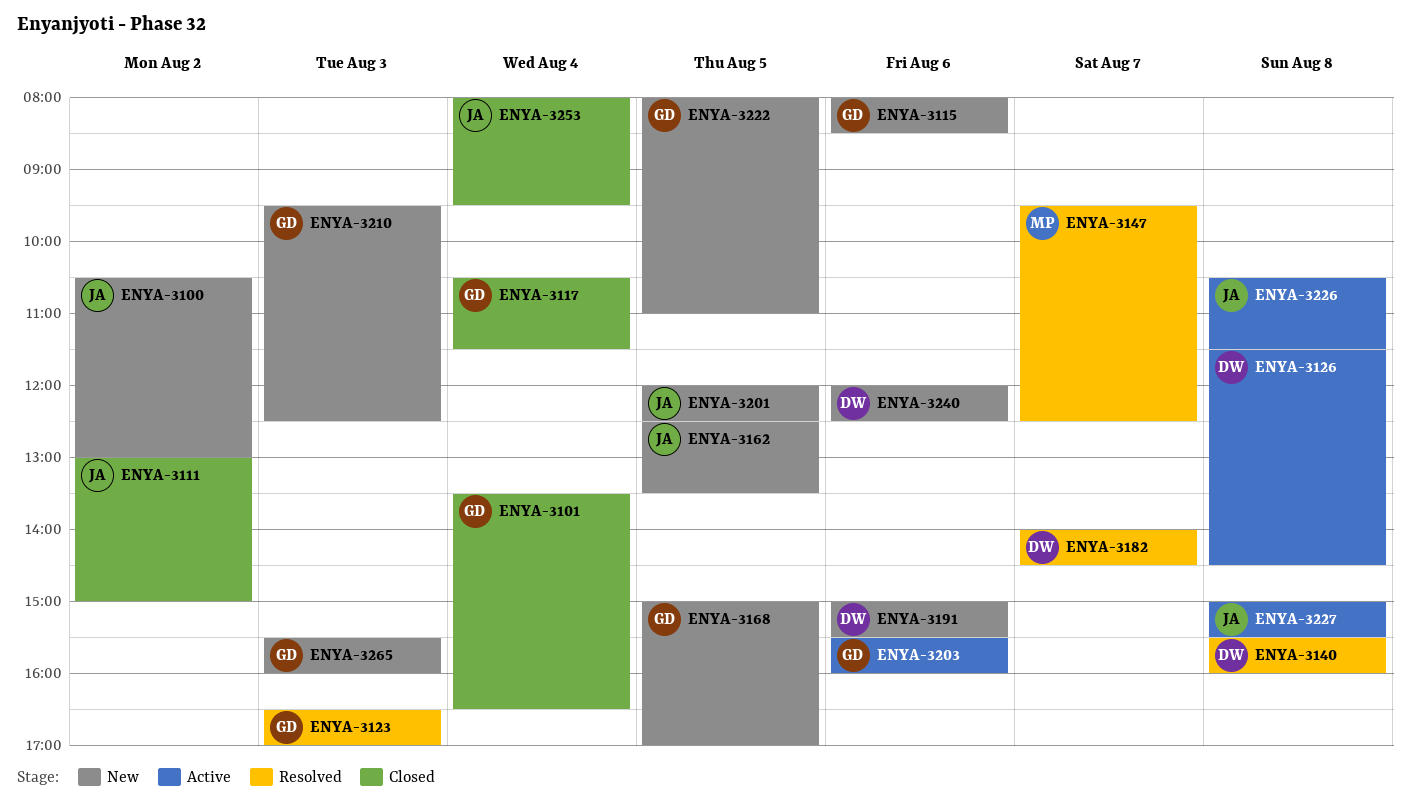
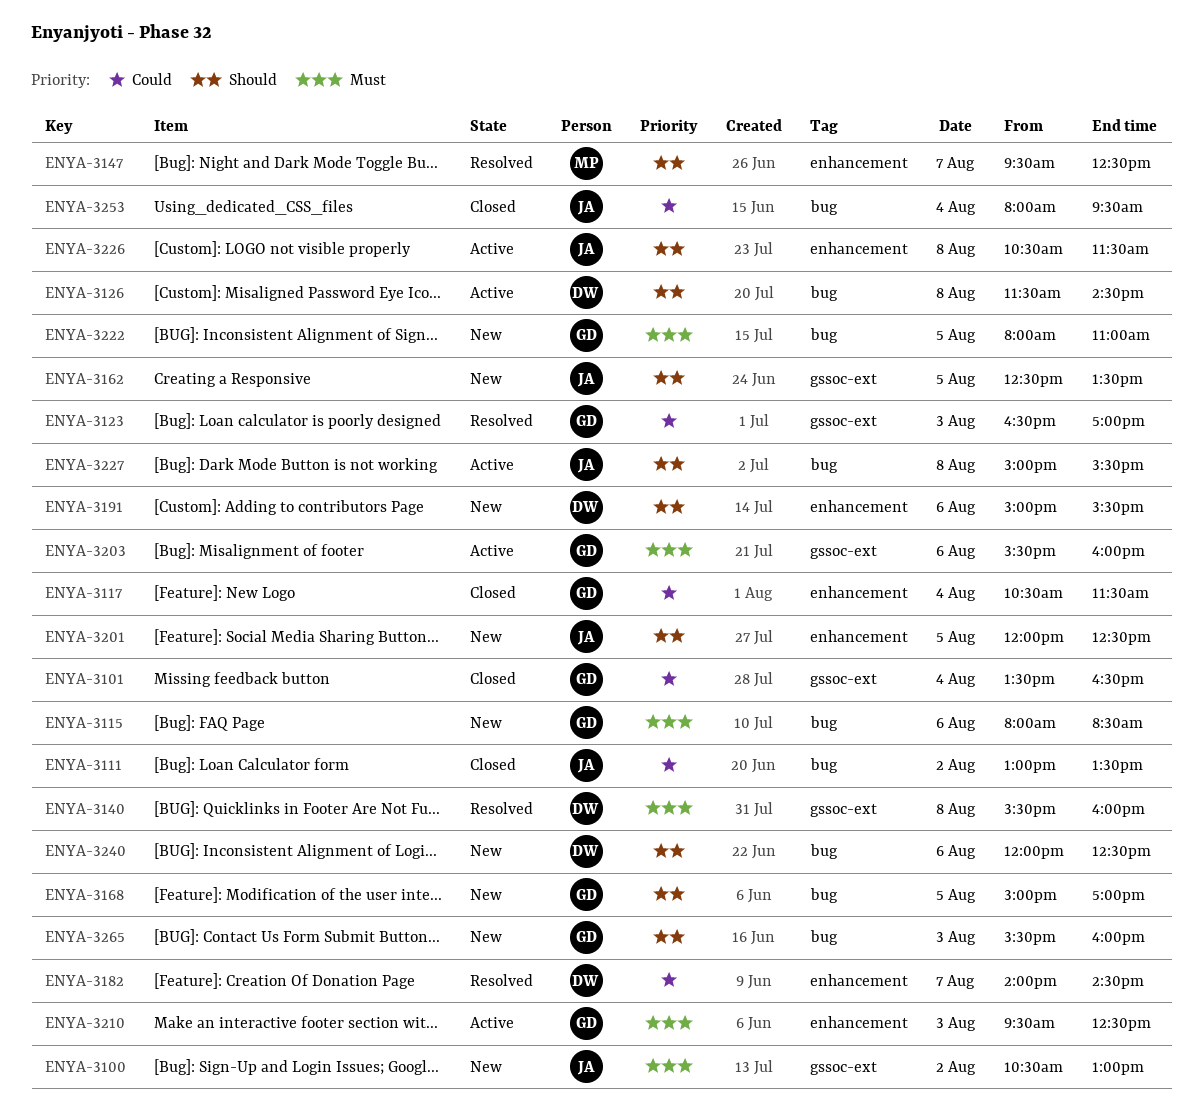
ENYA-3111, ends: 15:00 -> 13:30
ENYA-3210, status: New -> Active

